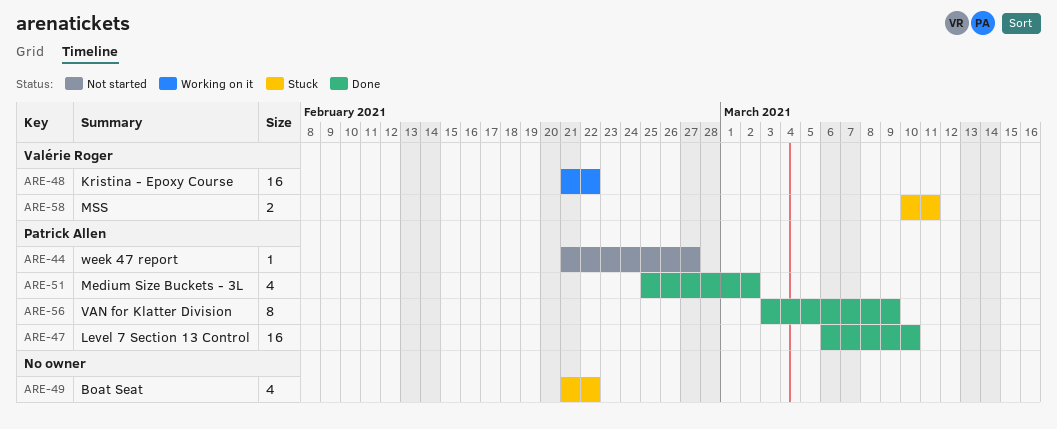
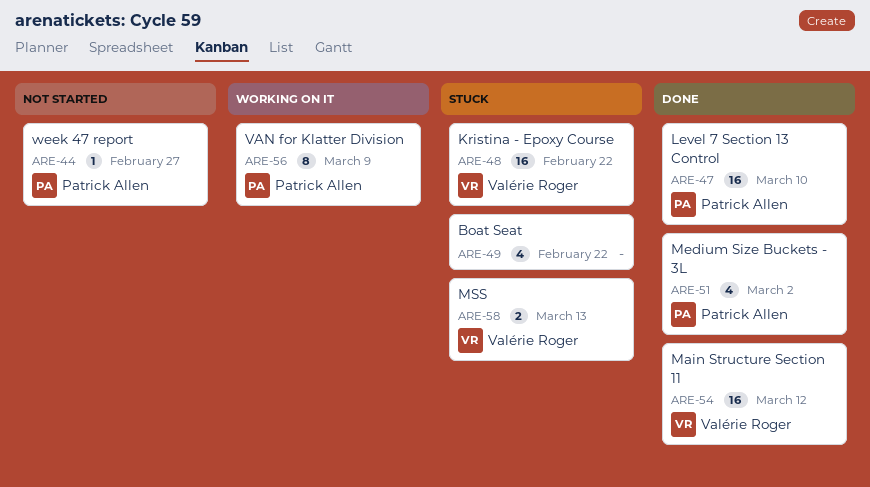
ARE-48, status: Working on it -> Stuck
ARE-54: none -> present
ARE-56, status: Done -> Working on it
ARE-58, due: Mar 11 -> Mar 13

